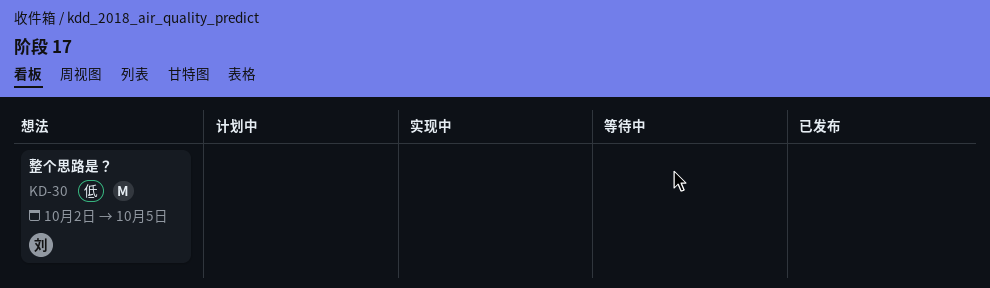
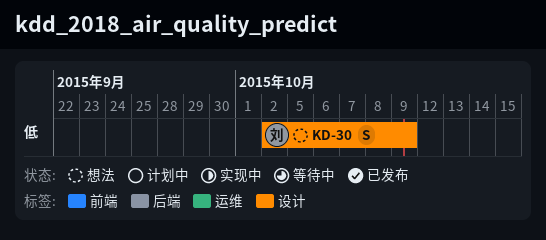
KD-30, estimate: M -> S
KD-30, due: Oct 5 -> Oct 9

